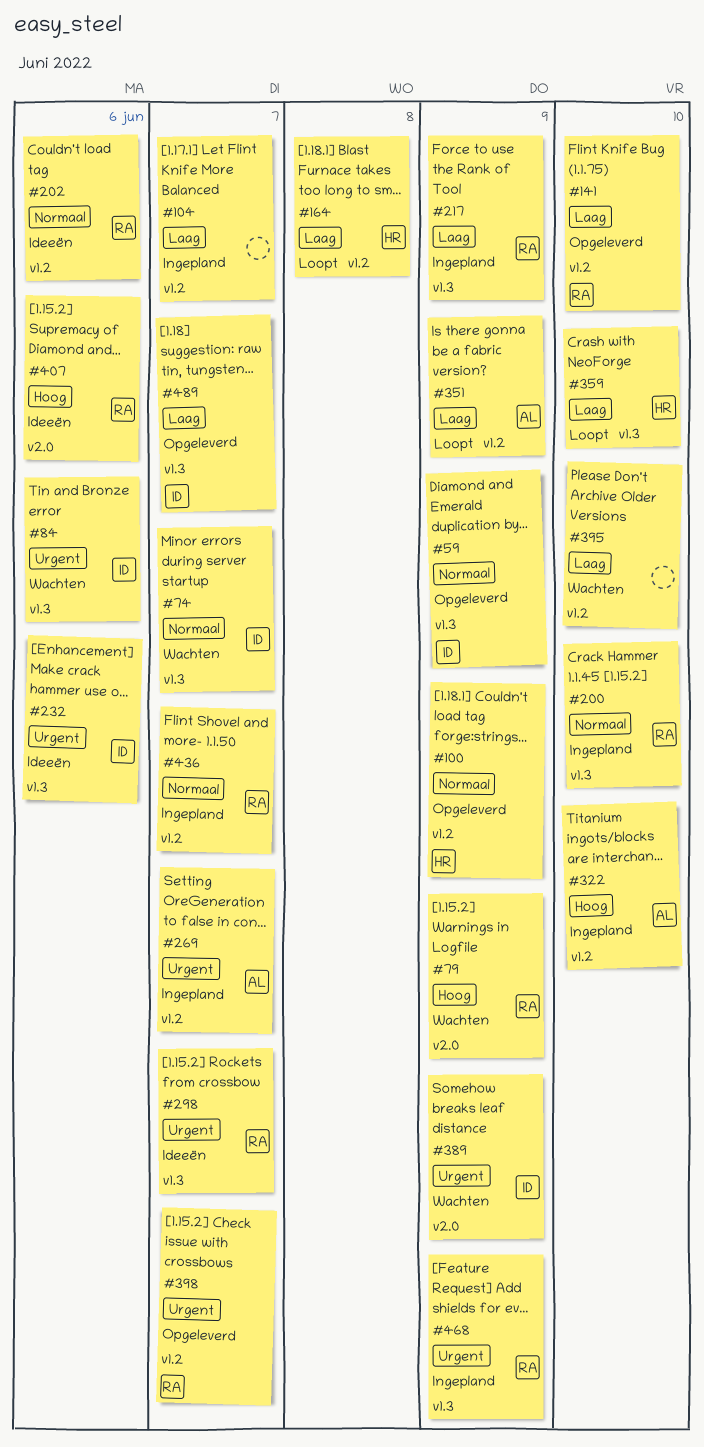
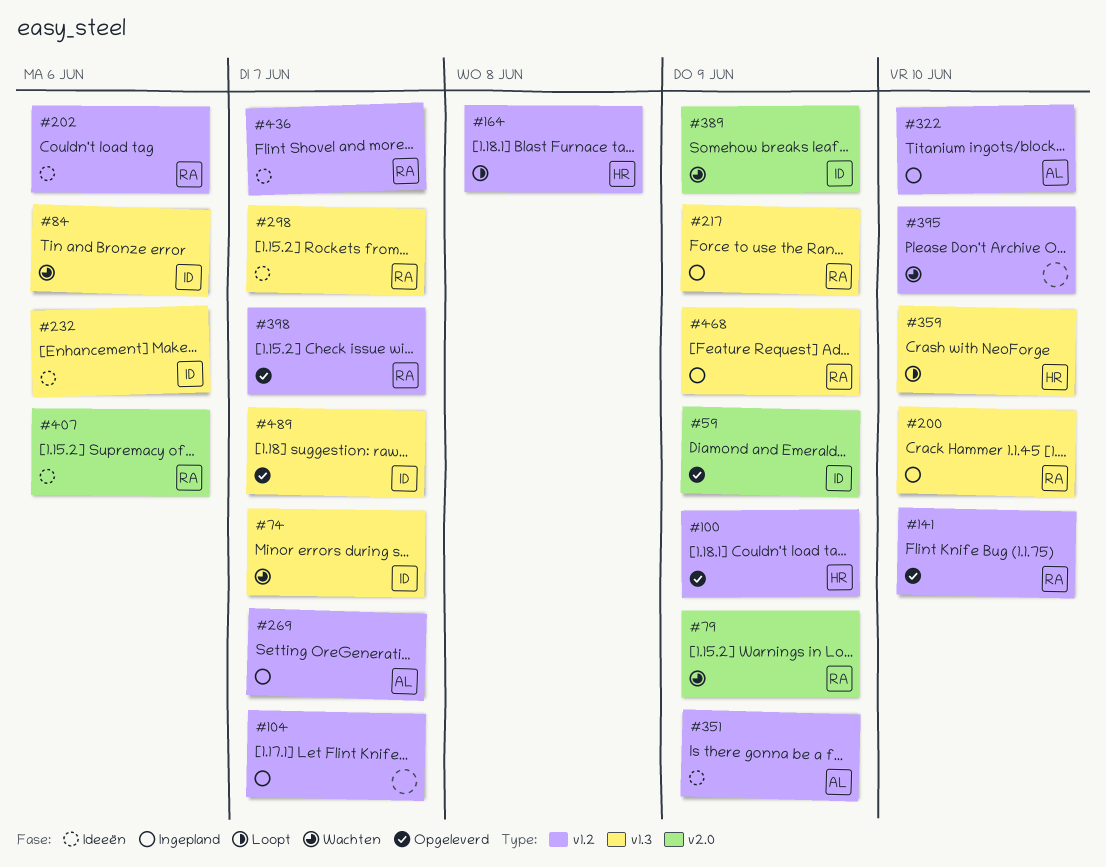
#59, label: v1.3 -> v2.0
#351, status: Loopt -> Ideeën
#436, status: Ingepland -> Ideeën

